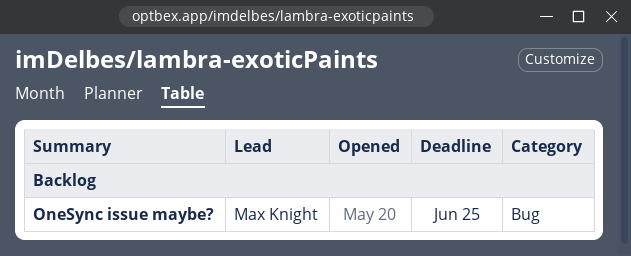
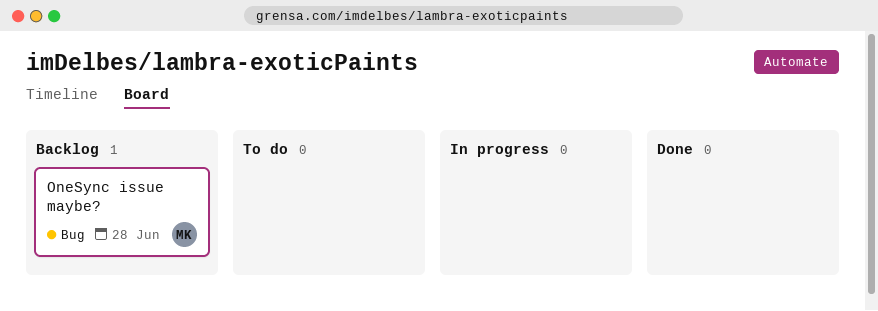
OneSync issue maybe?, due: Jun 25 -> Jun 28

